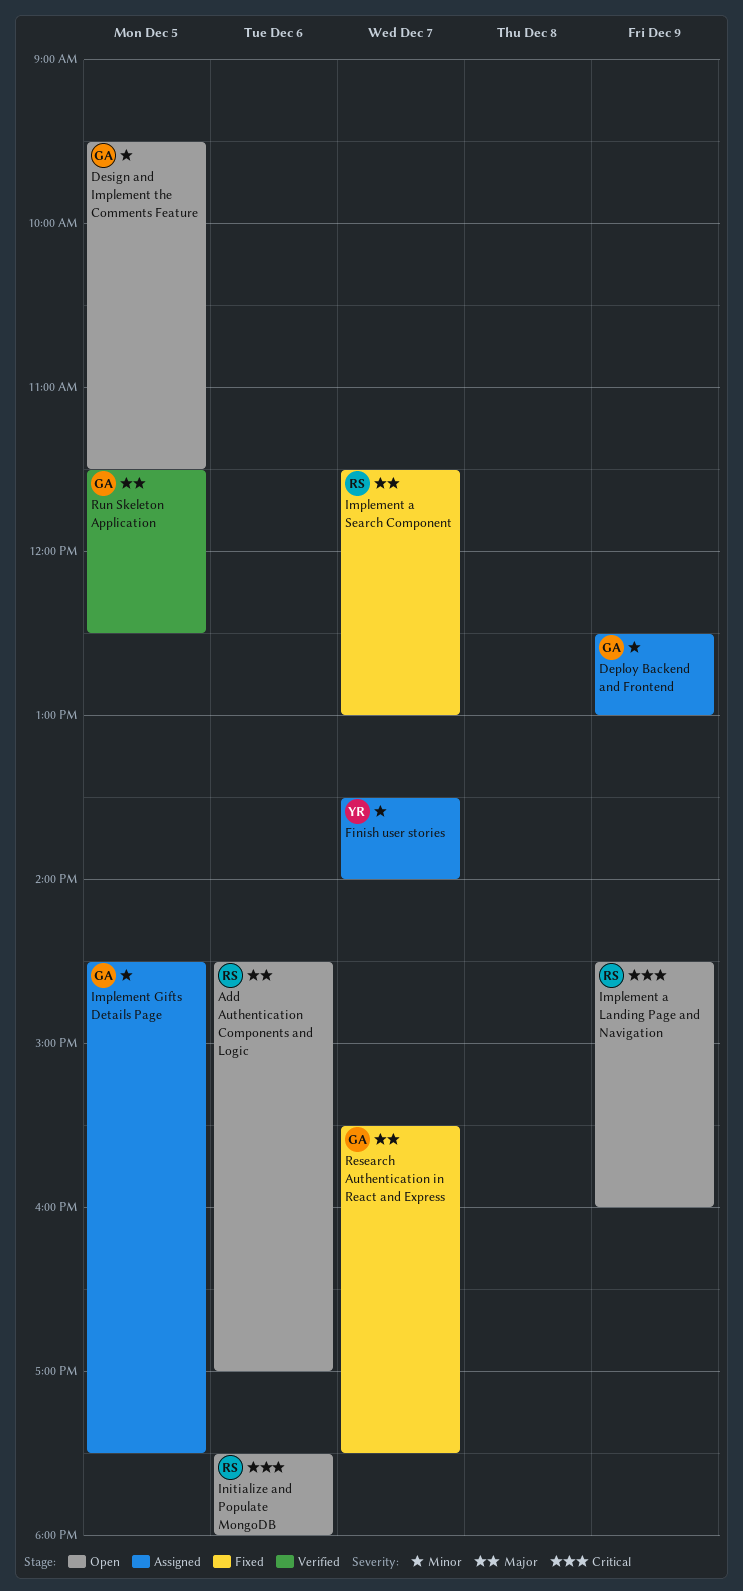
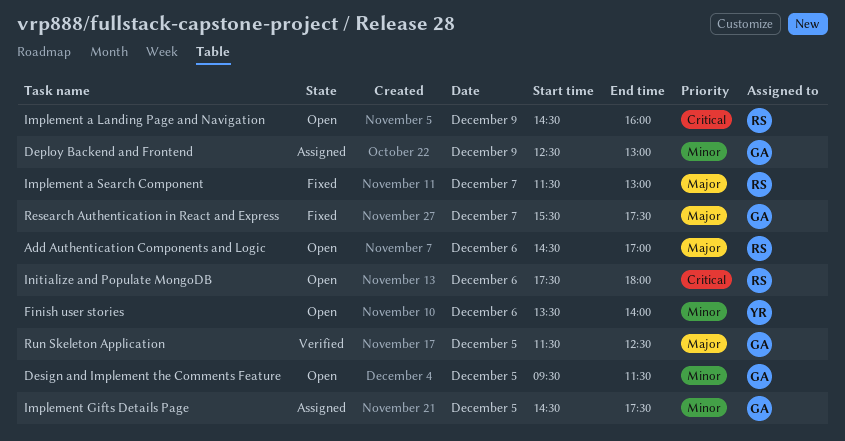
Finish user stories, status: Assigned -> Open
Finish user stories, day: Dec 7 -> Dec 6

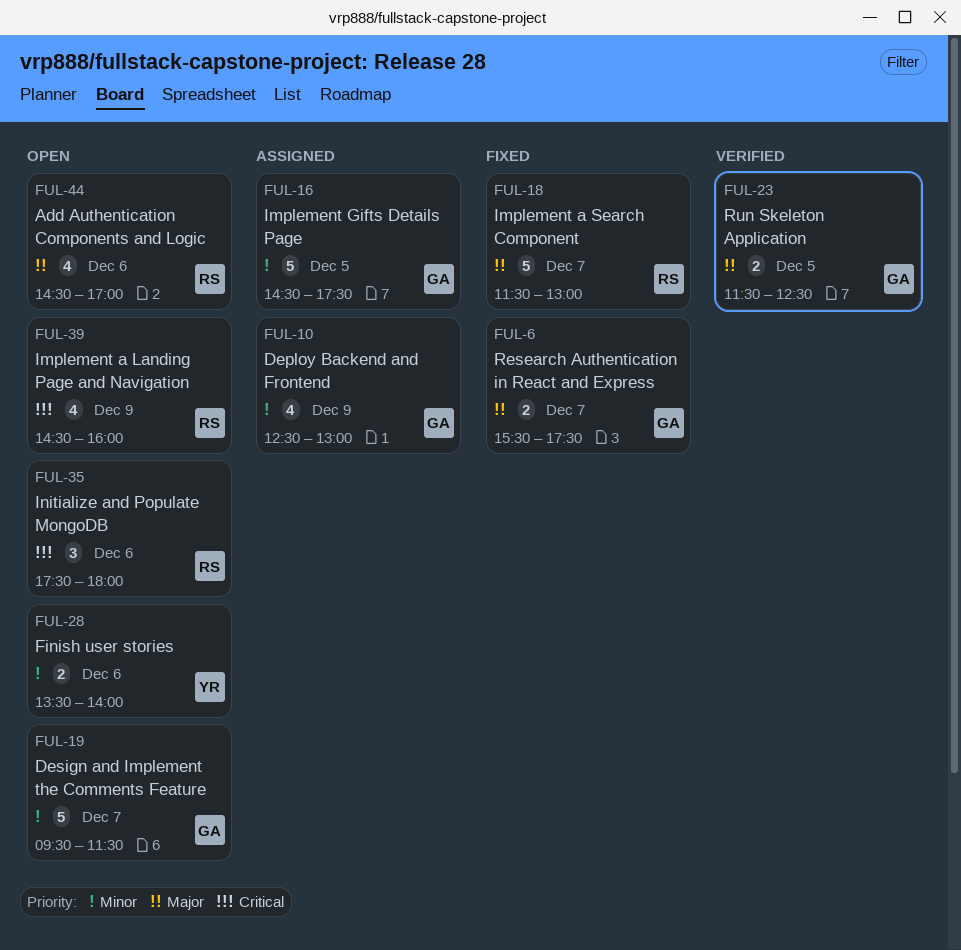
Design and Implement the Comments Feature, day: Dec 5 -> Dec 7

